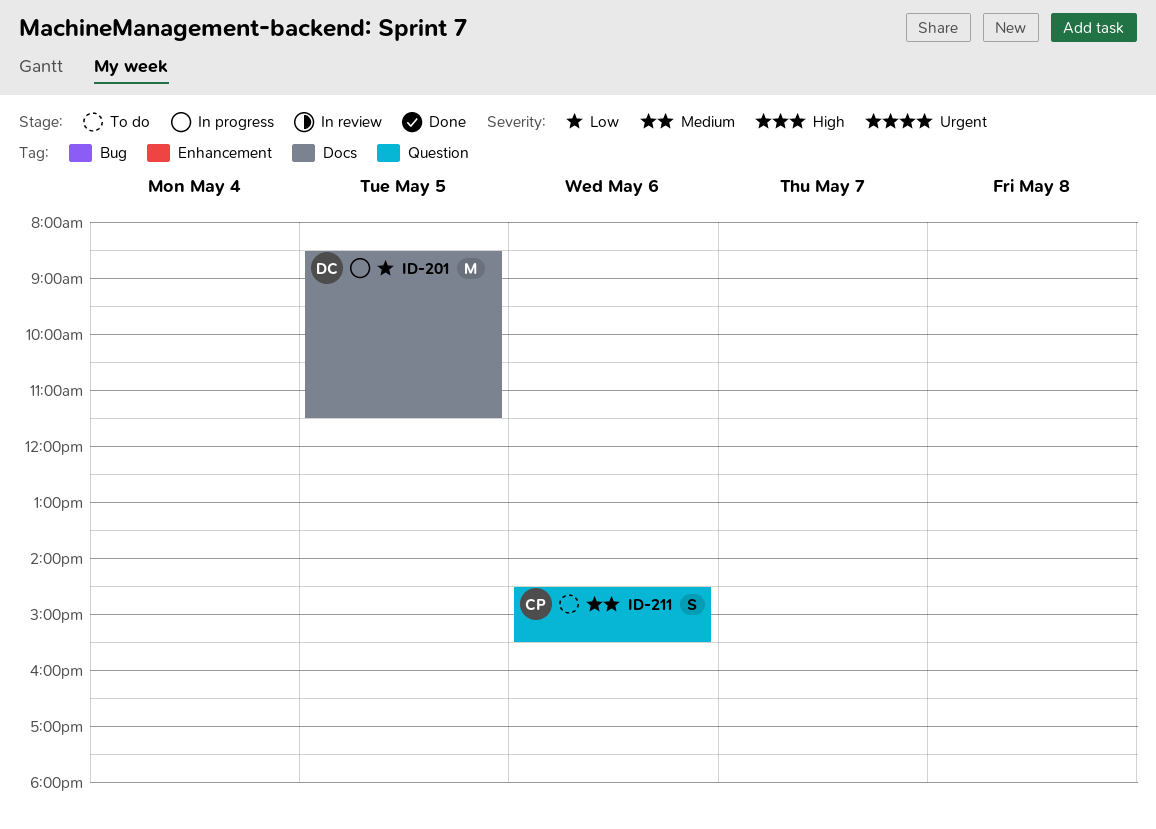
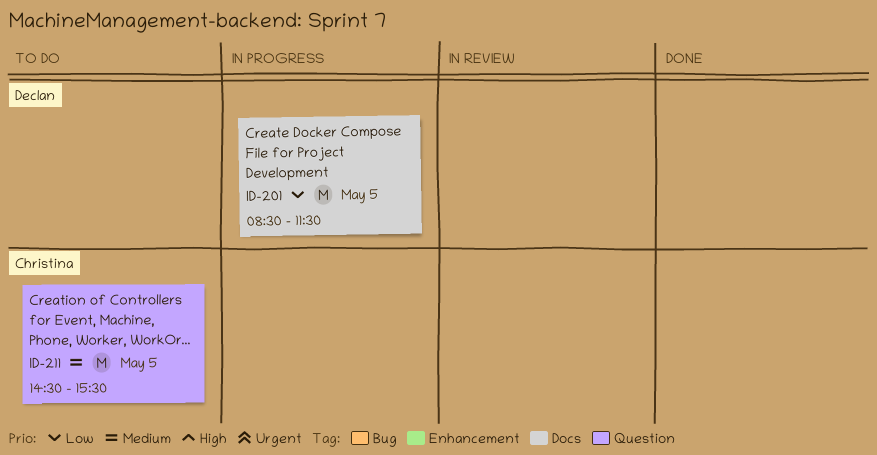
ID-211, estimate: S -> M
ID-211, day: May 6 -> May 5

